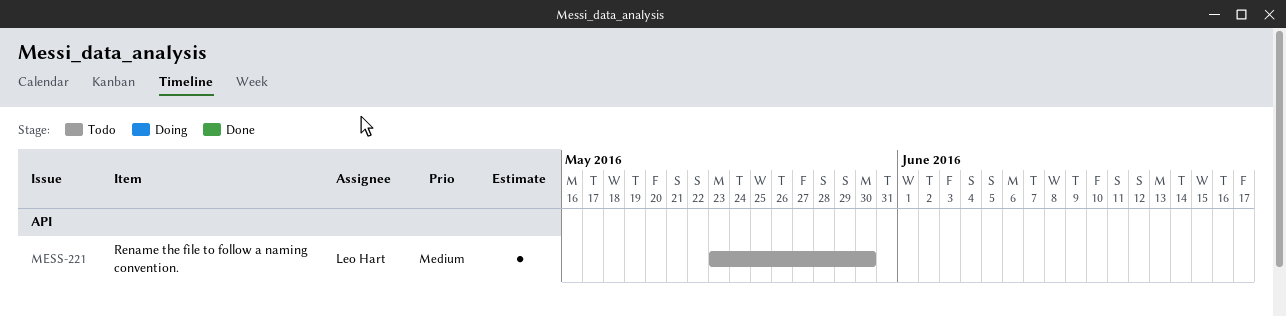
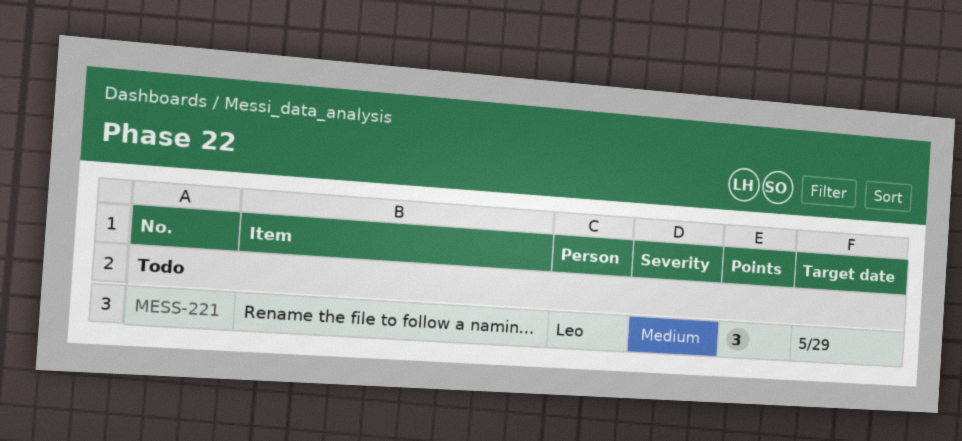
MESS-221, estimate: 1 -> 3
MESS-221, due: May 30 -> May 29

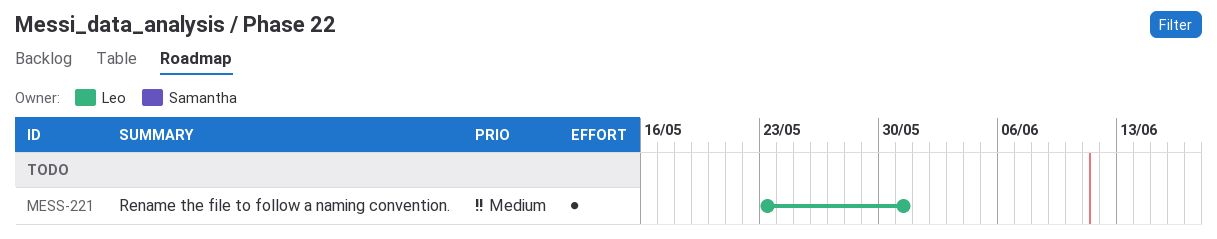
MESS-221, estimate: 3 -> 1
MESS-221, due: May 29 -> May 31

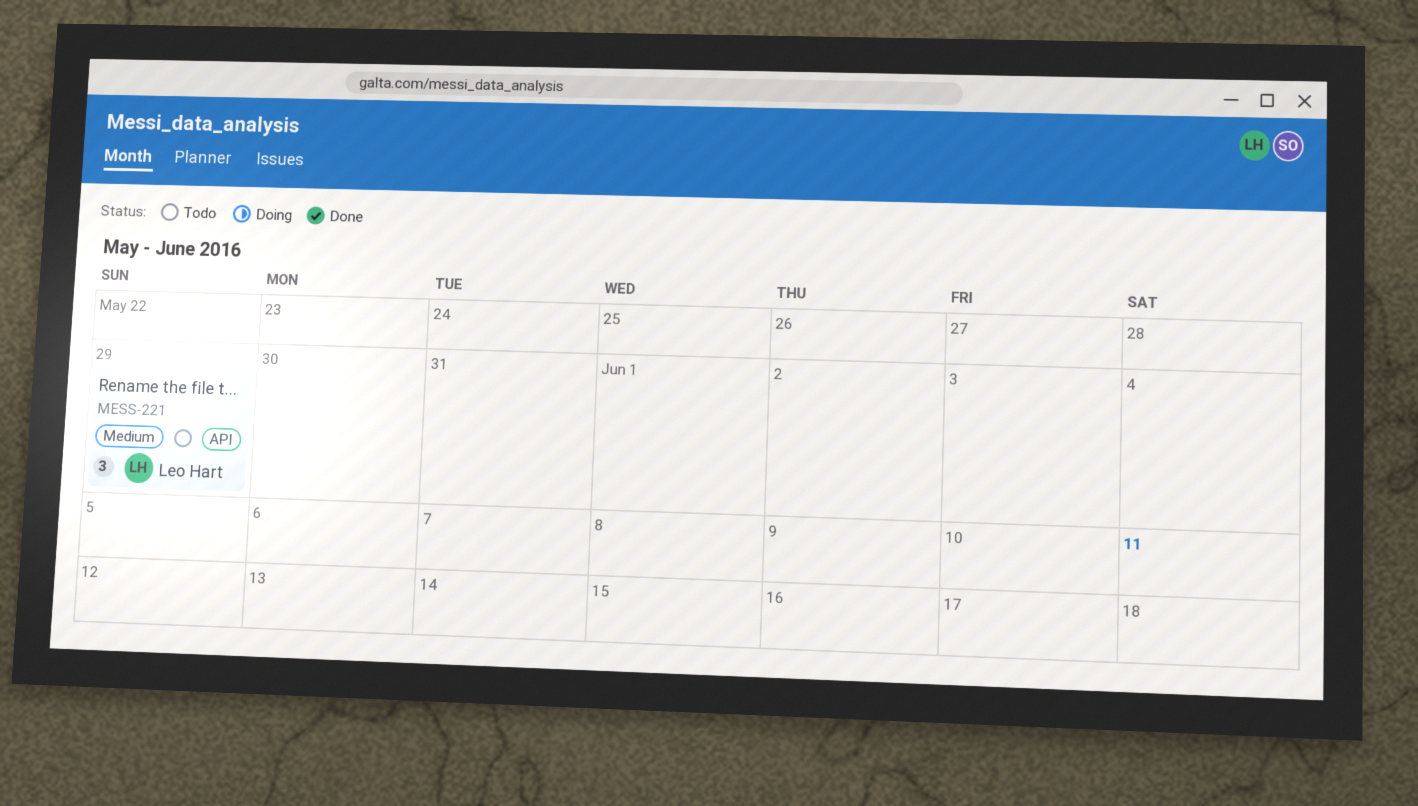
MESS-221, estimate: 1 -> 3
MESS-221, due: May 31 -> May 29

